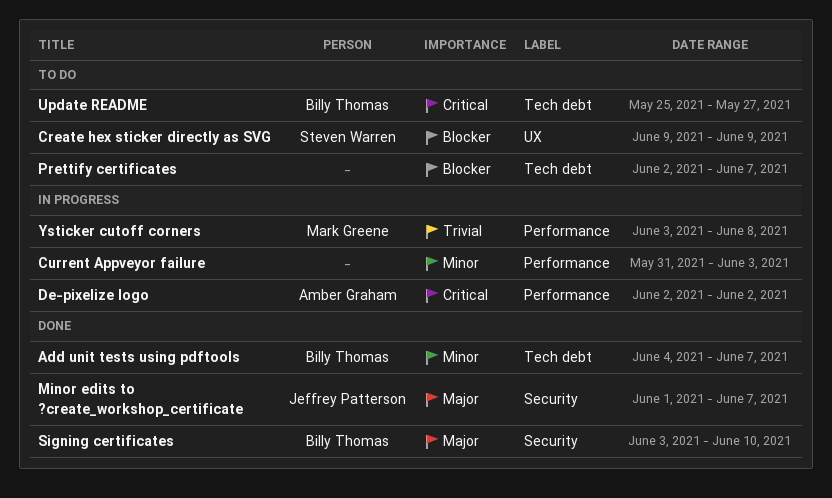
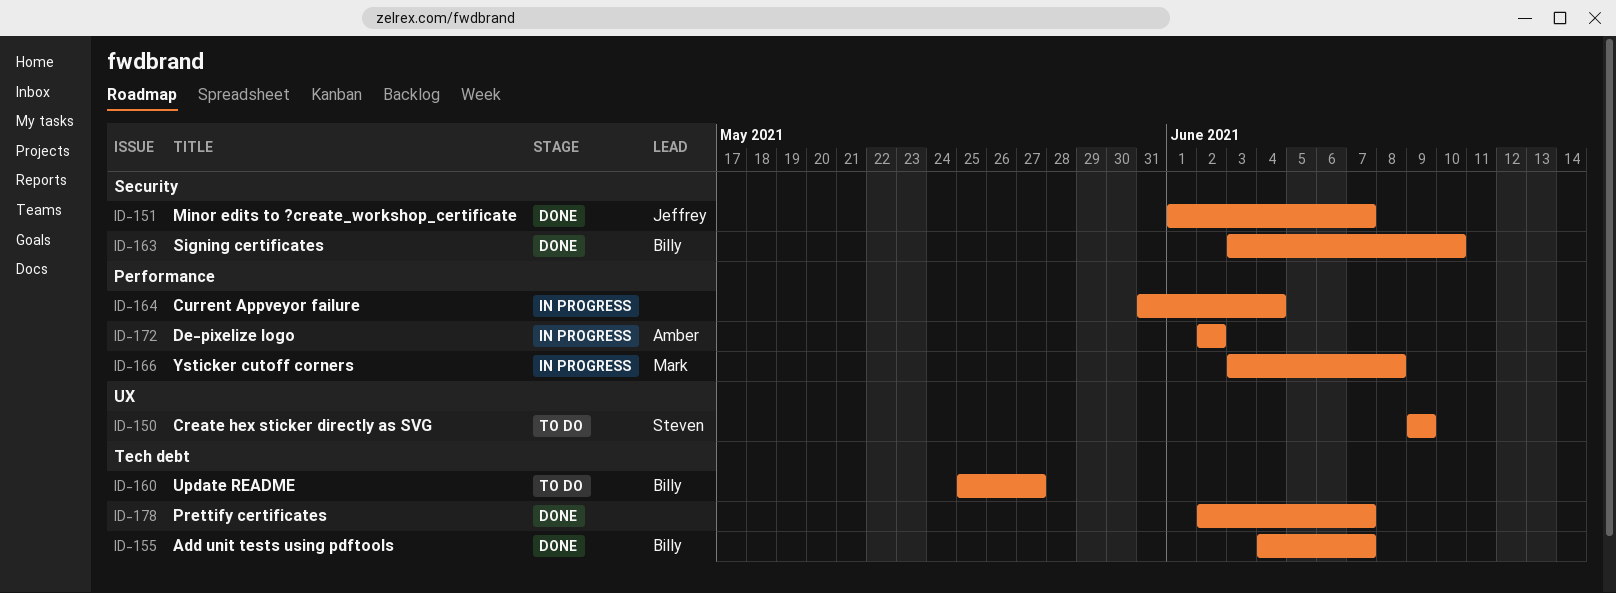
Current Appveyor failure, due: Jun 3 -> Jun 4
Prettify certificates, status: To do -> Done

